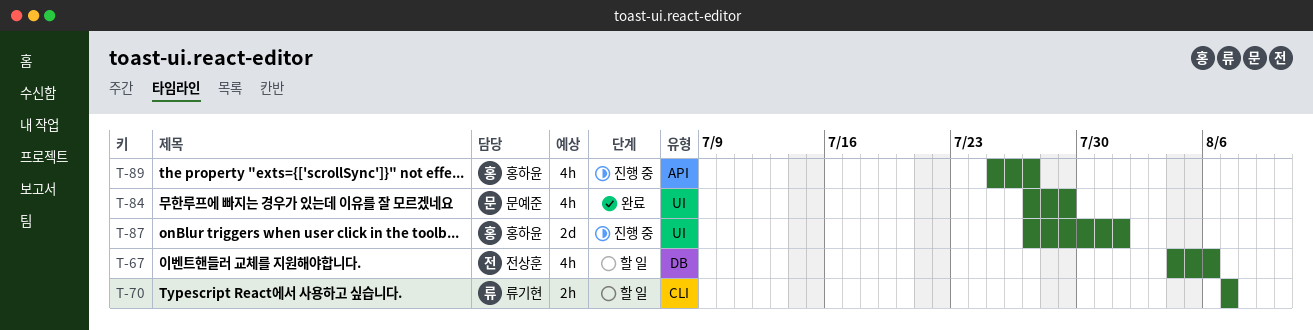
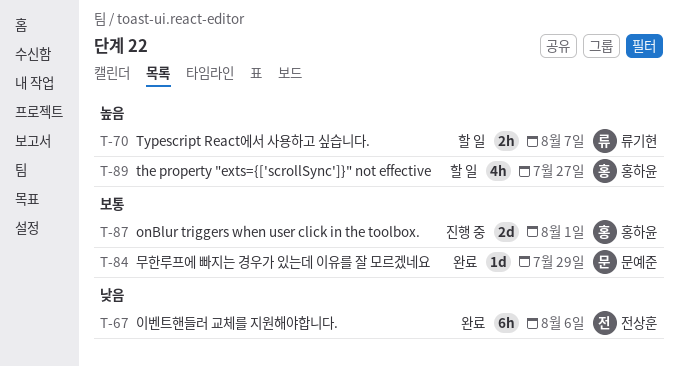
T-67, status: 할 일 -> 완료
T-67, estimate: 4h -> 6h
T-84, estimate: 4h -> 1d
T-89, status: 진행 중 -> 할 일

